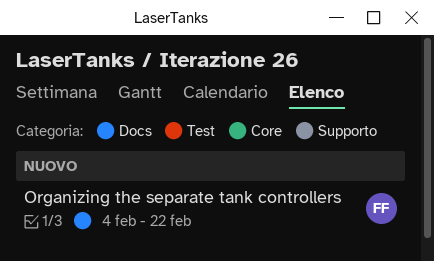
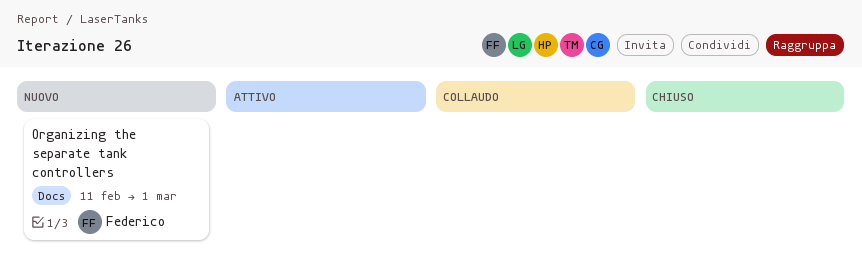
Organizing the separate tank controllers, start: Feb 4 -> Feb 11
Organizing the separate tank controllers, due: Feb 22 -> Mar 1

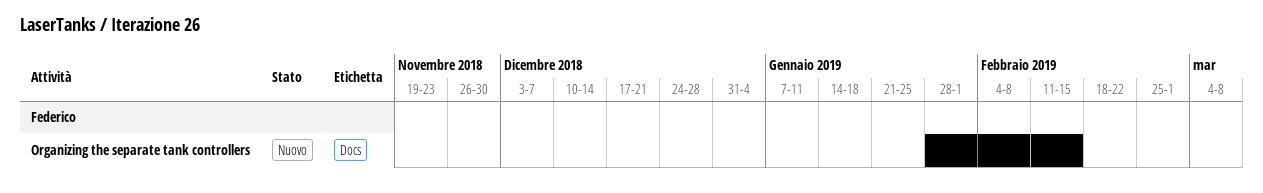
Organizing the separate tank controllers, start: Feb 11 -> Jan 28
Organizing the separate tank controllers, due: Mar 1 -> Feb 15

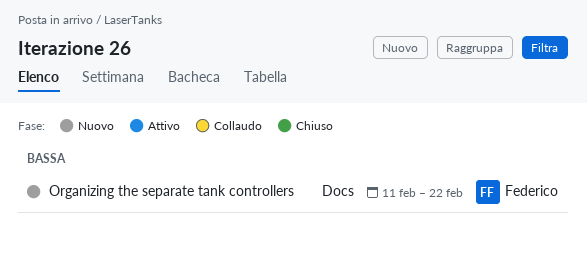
Organizing the separate tank controllers, start: Jan 28 -> Feb 11
Organizing the separate tank controllers, due: Feb 15 -> Feb 22

